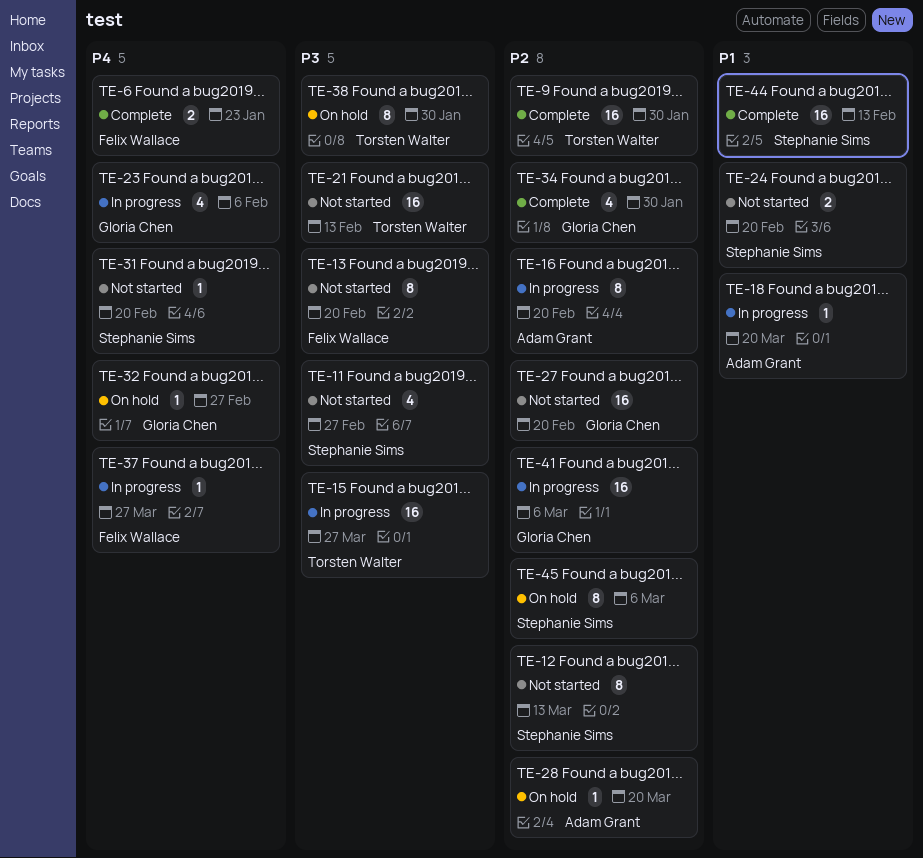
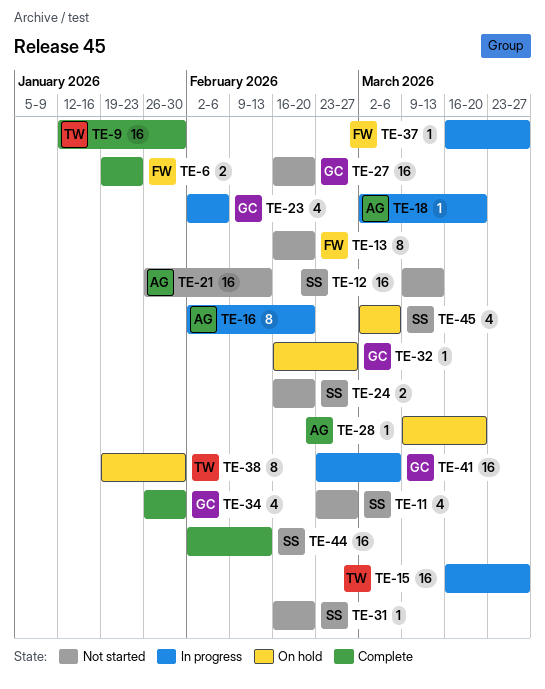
TE-12, estimate: 8 -> 16
TE-21, owner: Torsten Walter -> Adam Grant
TE-45, estimate: 8 -> 4

